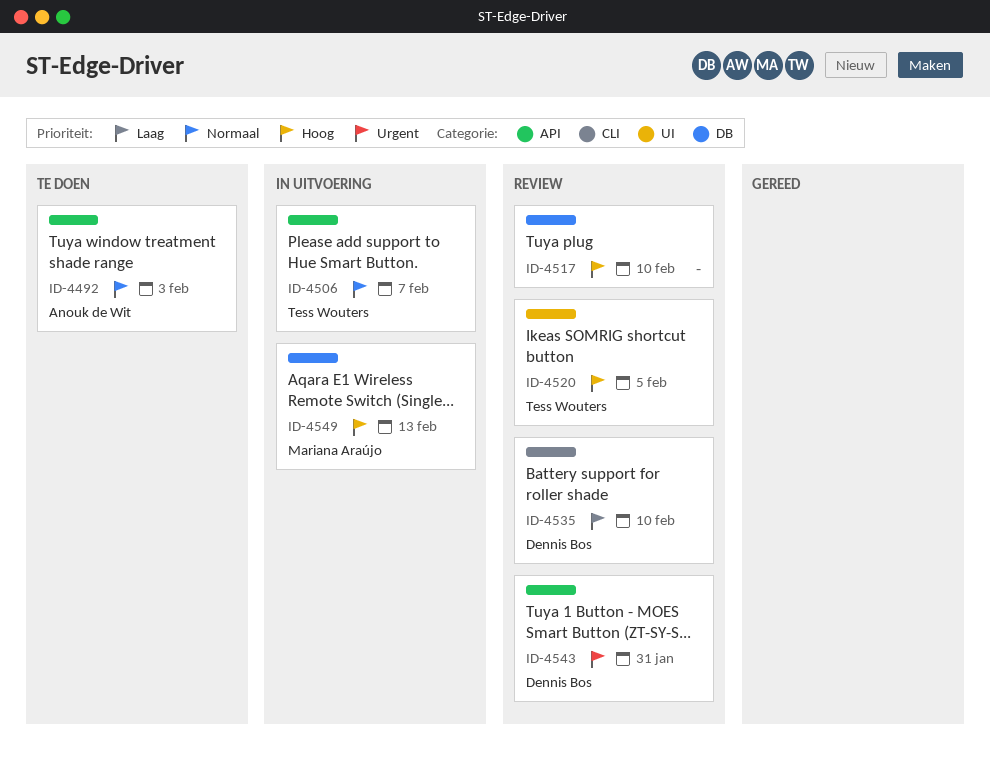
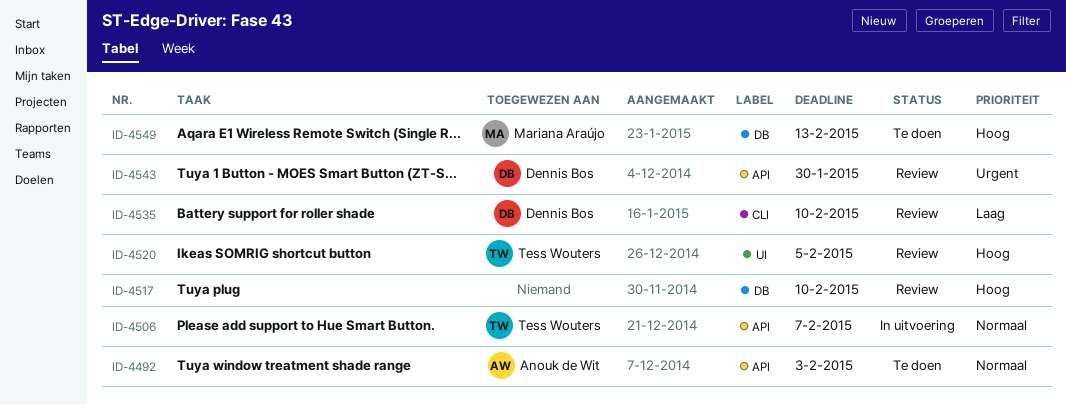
ID-4543, due: Jan 31 -> Jan 30
ID-4549, status: In uitvoering -> Te doen

